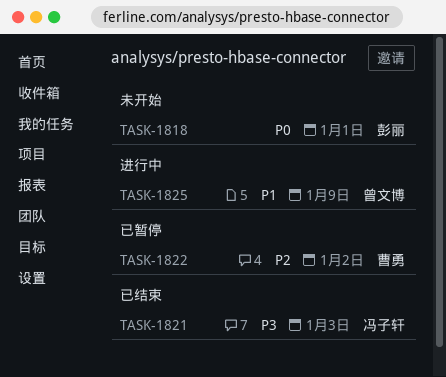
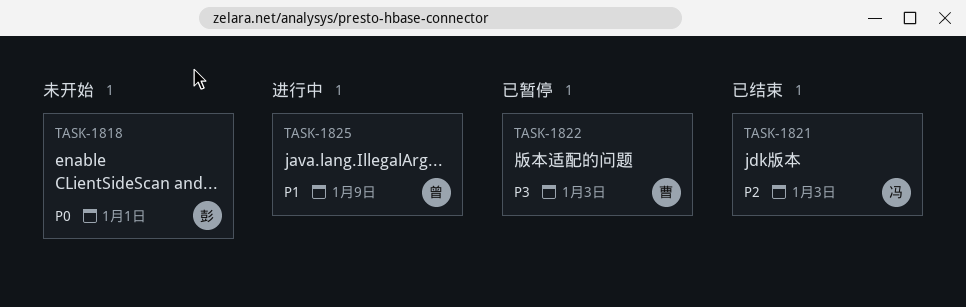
TASK-1821, priority: P3 -> P2
TASK-1822, priority: P2 -> P3
TASK-1822, due: Jan 2 -> Jan 3

